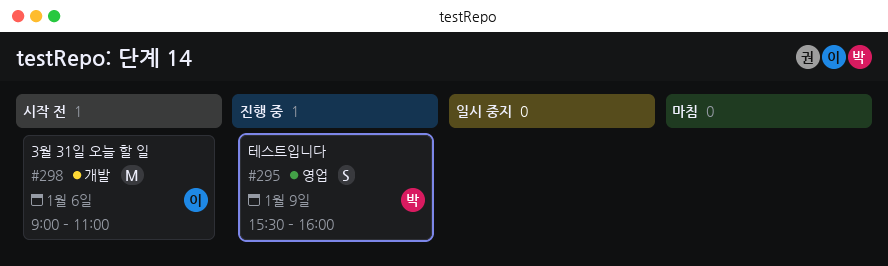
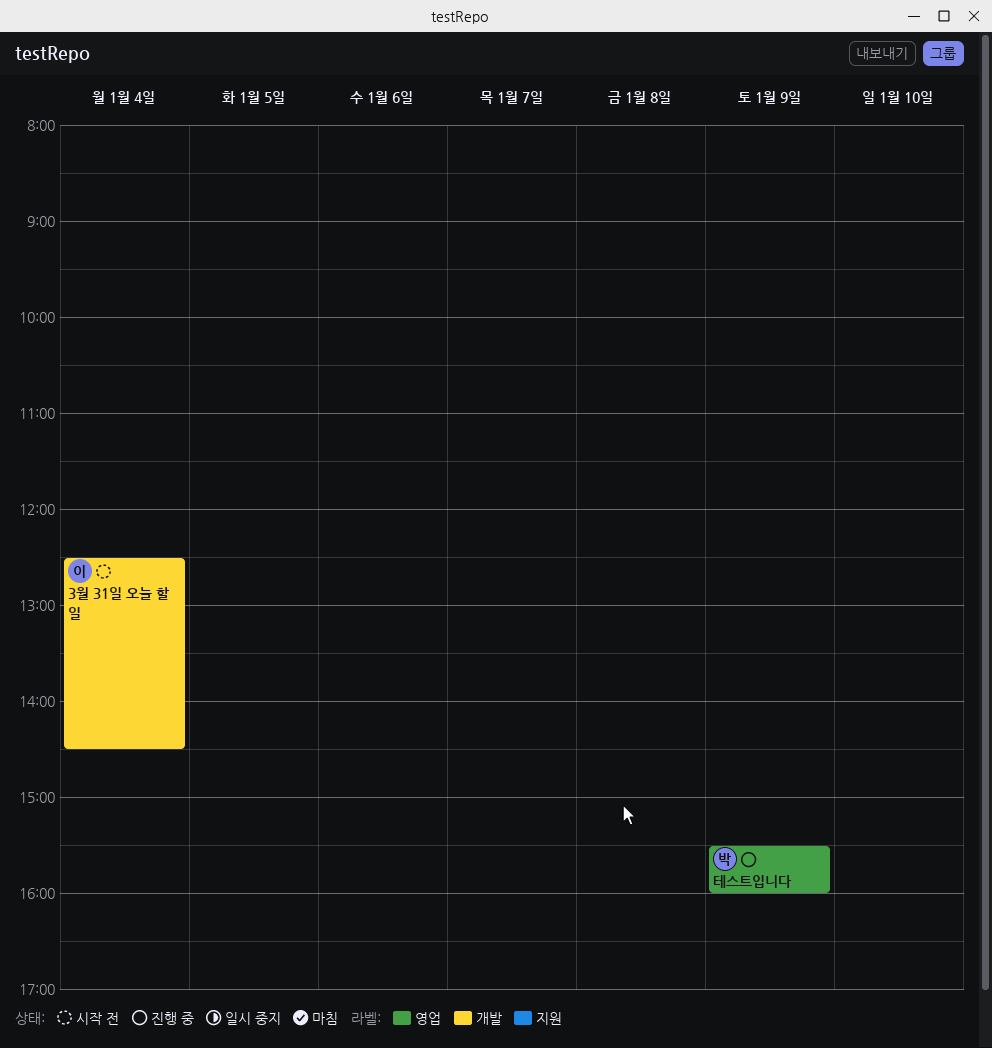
3월 31일 오늘 할 일, day: Jan 6 -> Jan 4
3월 31일 오늘 할 일, begins: 09:00 -> 12:30
3월 31일 오늘 할 일, ends: 11:00 -> 14:30

